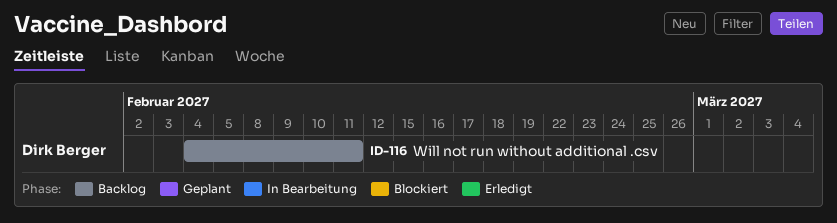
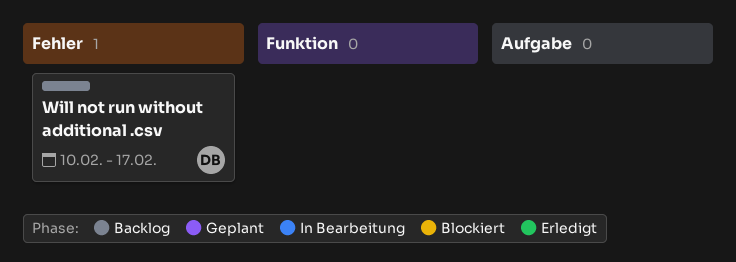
Will not run without additional .csv, start: Feb 4 -> Feb 10
Will not run without additional .csv, due: Feb 11 -> Feb 17

